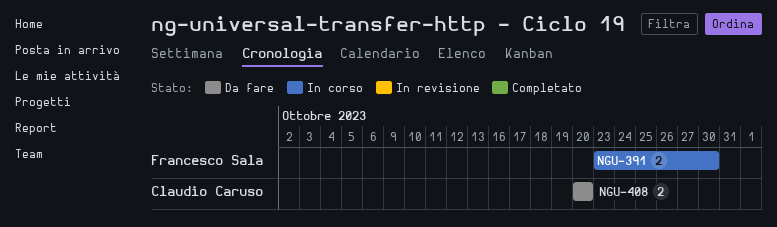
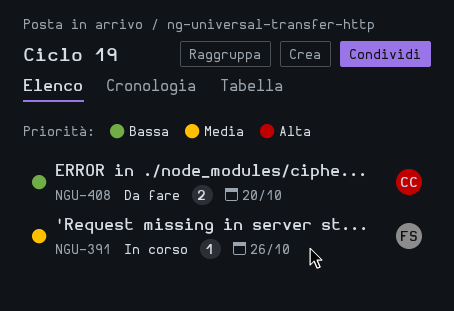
NGU-391, estimate: 2 -> 1
NGU-391, due: Oct 30 -> Oct 26

